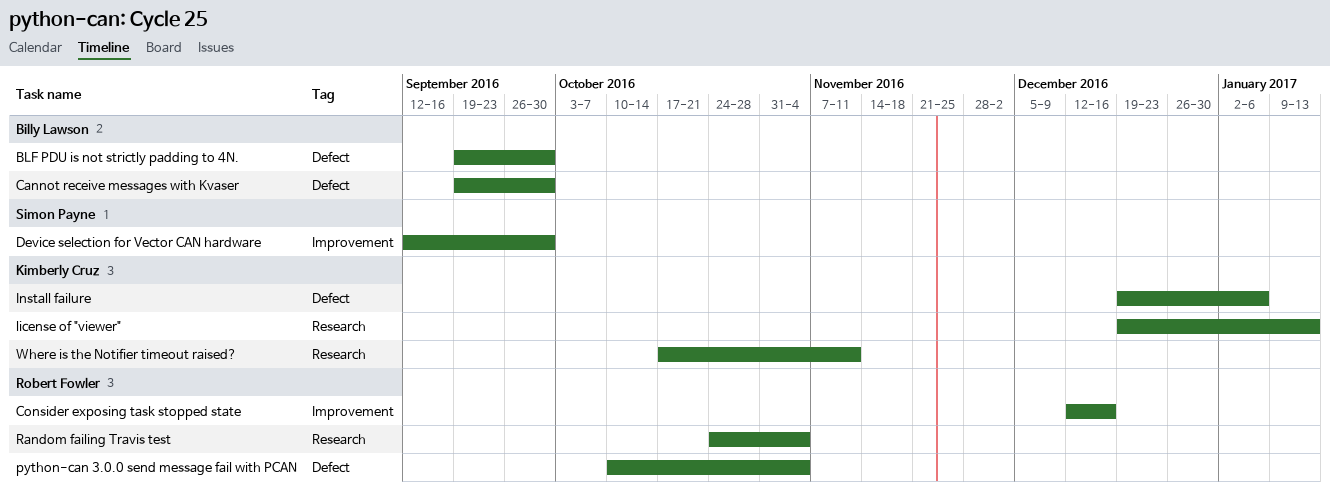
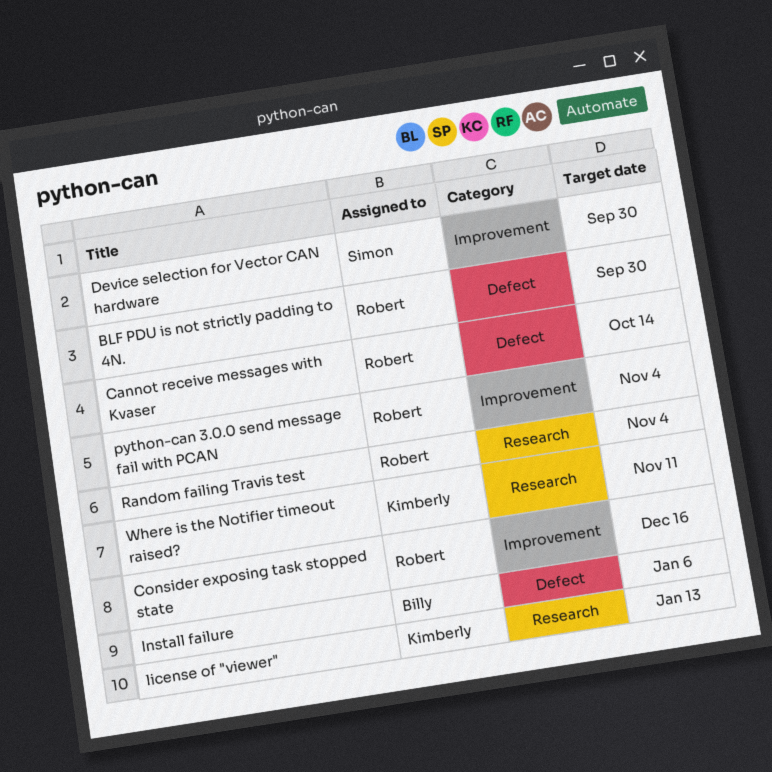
BLF PDU is not strictly padding to 4N., owner: Billy Lawson -> Robert Fowler
Cannot receive messages with Kvaser, owner: Billy Lawson -> Robert Fowler
Cannot receive messages with Kvaser, due: Sep 30 -> Oct 14
Install failure, owner: Kimberly Cruz -> Billy Lawson
python-can 3.0.0 send message fail with PCAN, label: Defect -> Improvement

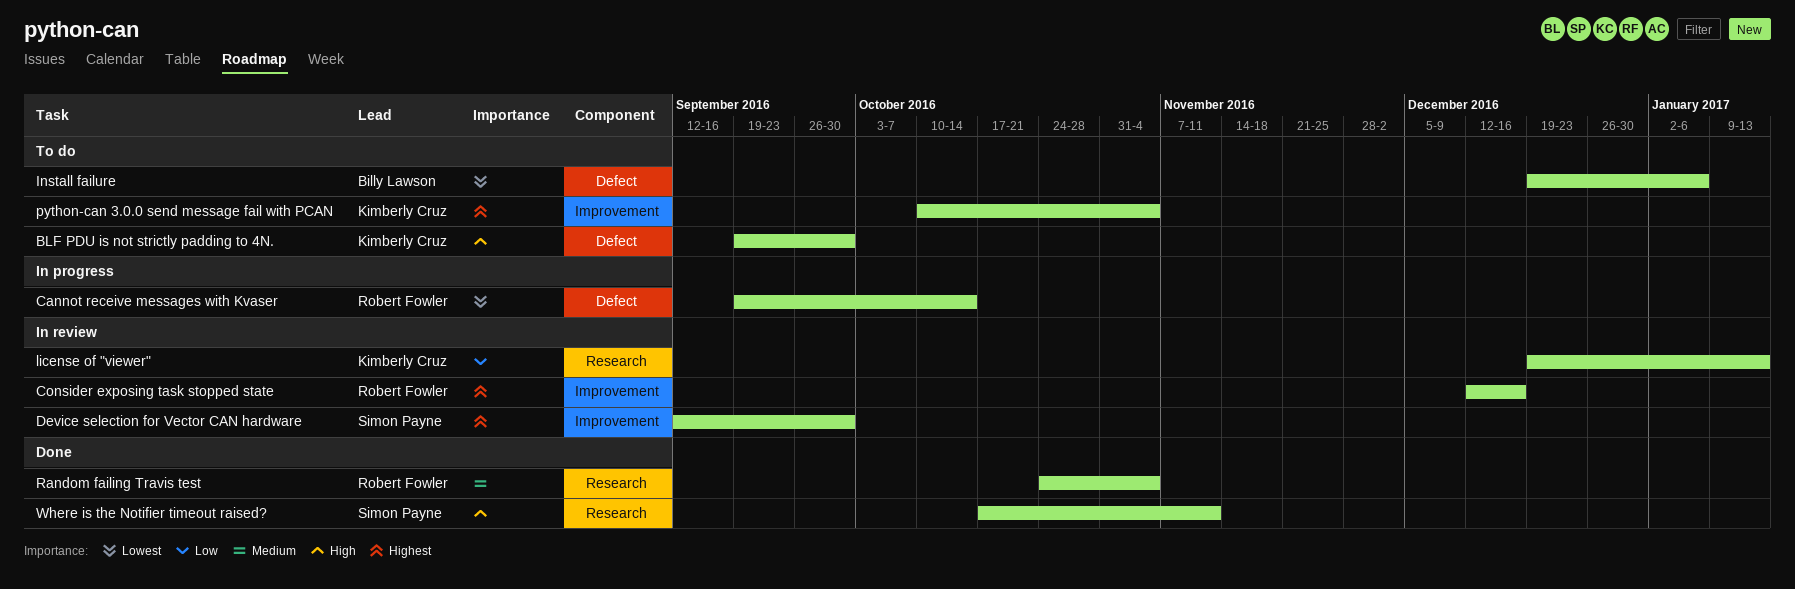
BLF PDU is not strictly padding to 4N., owner: Robert Fowler -> Kimberly Cruz
python-can 3.0.0 send message fail with PCAN, owner: Robert Fowler -> Kimberly Cruz
Where is the Notifier timeout raised?, owner: Kimberly Cruz -> Simon Payne

